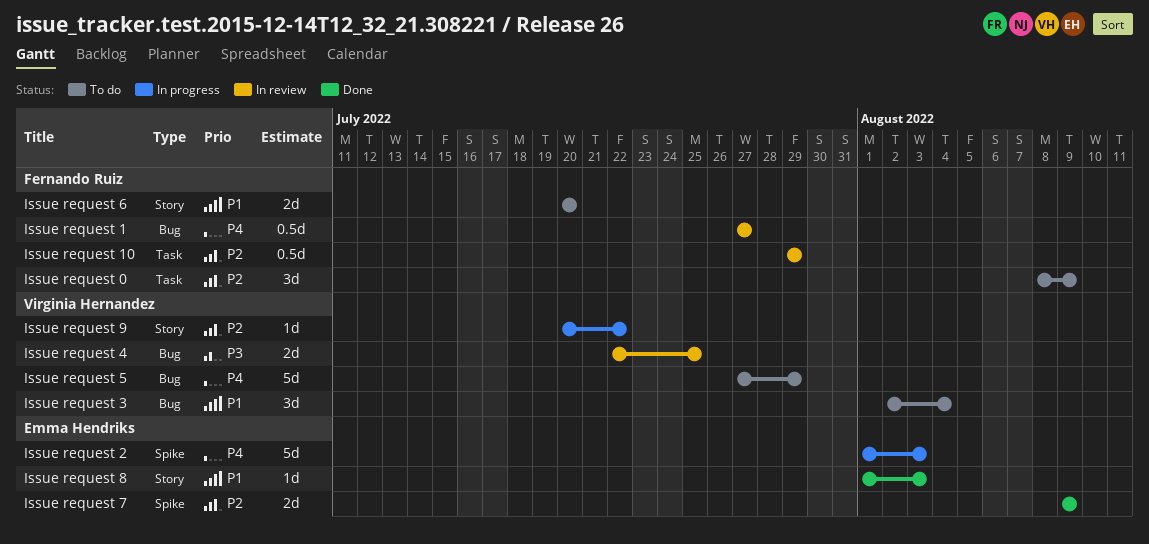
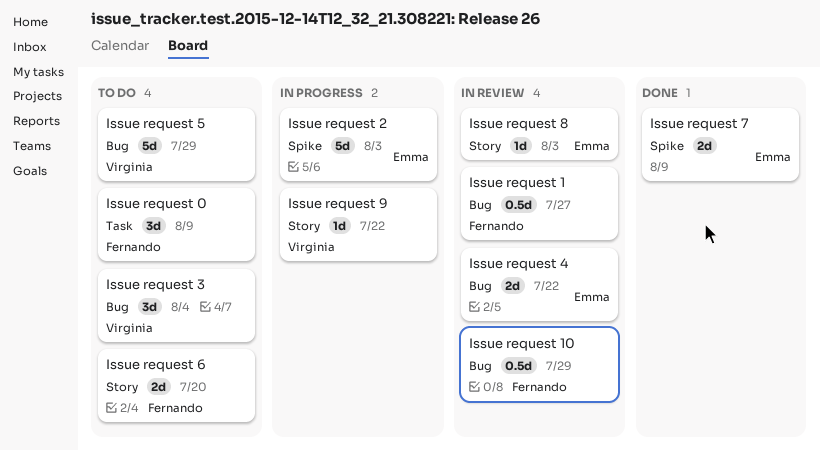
Issue request 10, label: Task -> Bug
Issue request 4, owner: Virginia Hernandez -> Emma Hendriks
Issue request 4, due: Jul 25 -> Jul 22
Issue request 8, status: Done -> In review

